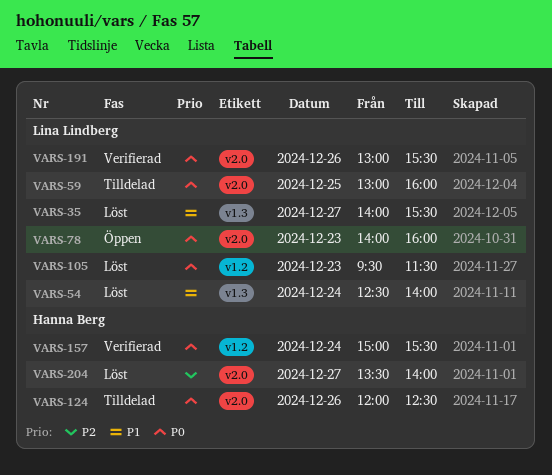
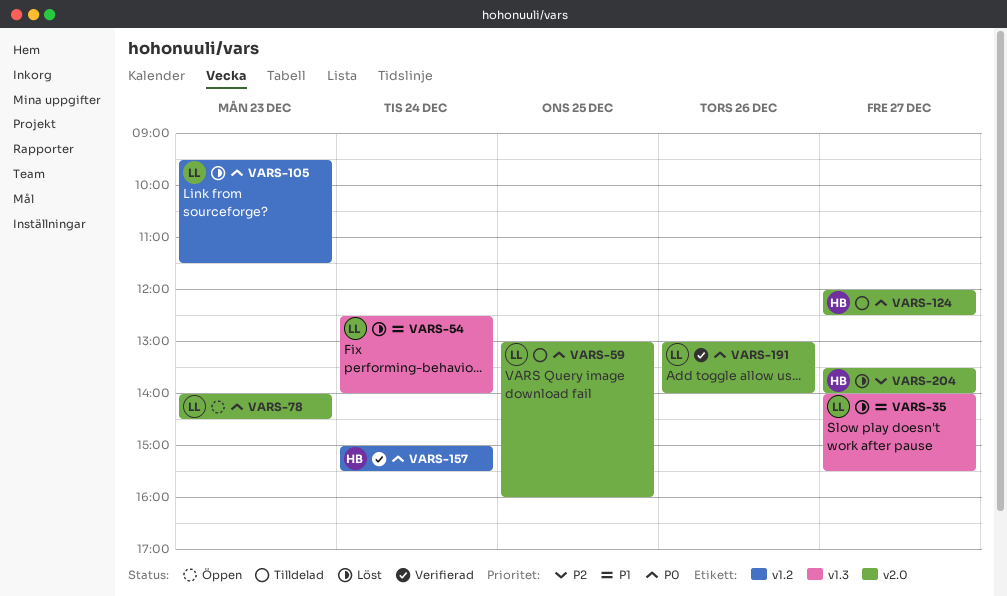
VARS-78, ends: 16:00 -> 14:30
VARS-124, day: Dec 26 -> Dec 27
VARS-191, ends: 15:30 -> 14:00

